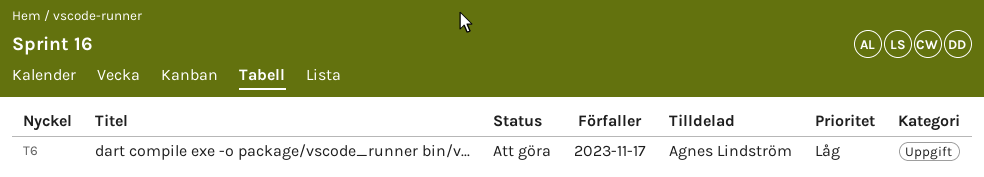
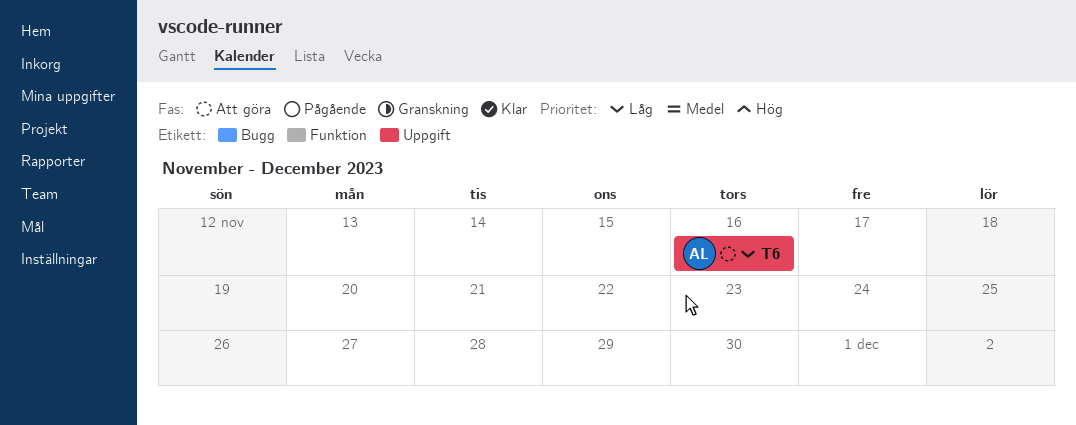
T6, due: Nov 17 -> Nov 16

